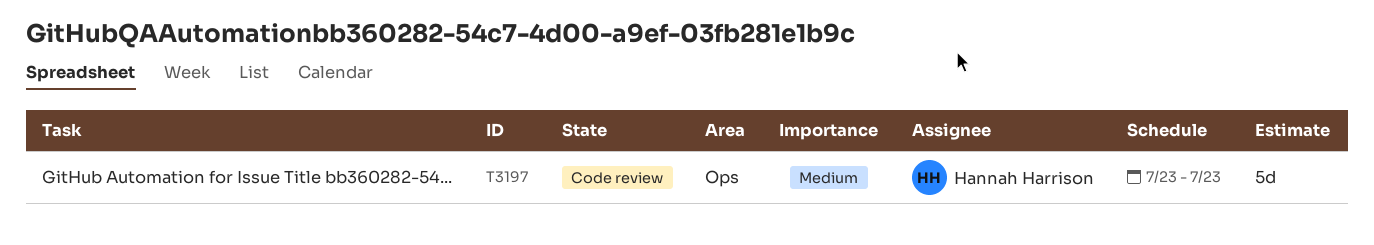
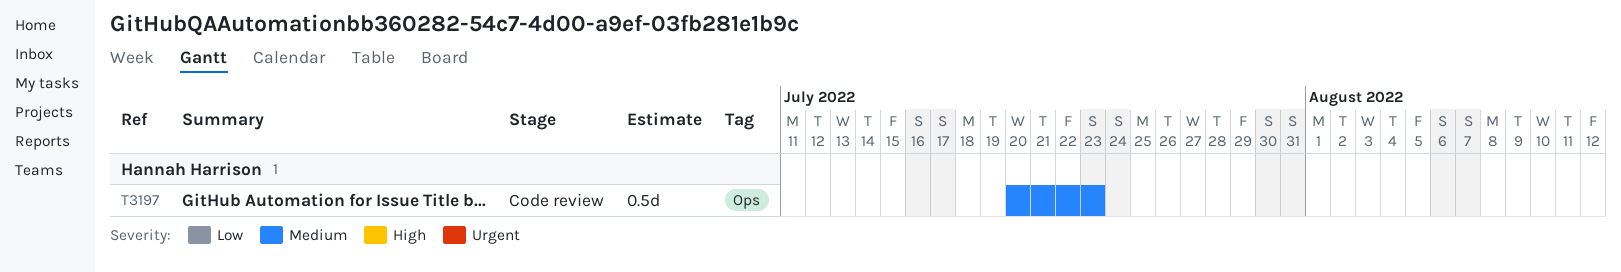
T3197, estimate: 5d -> 0.5d
T3197, start: Jul 23 -> Jul 20

